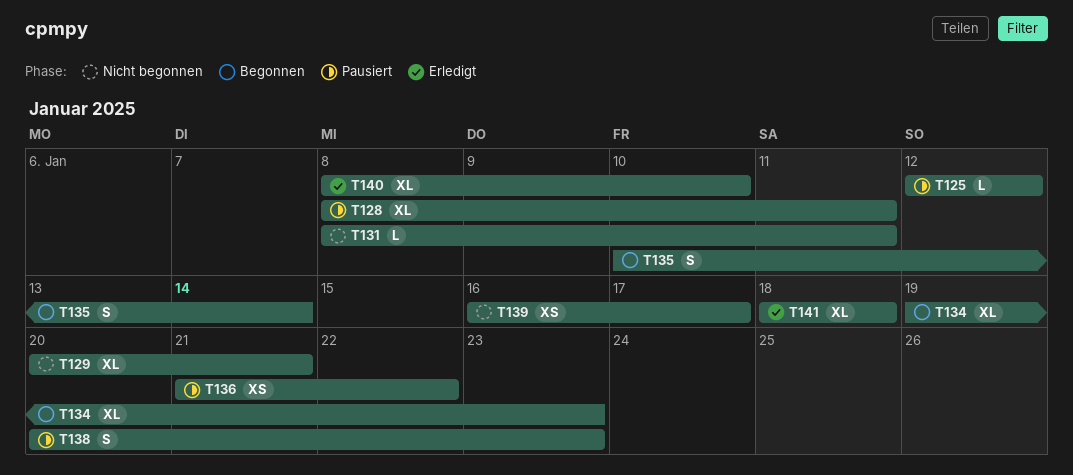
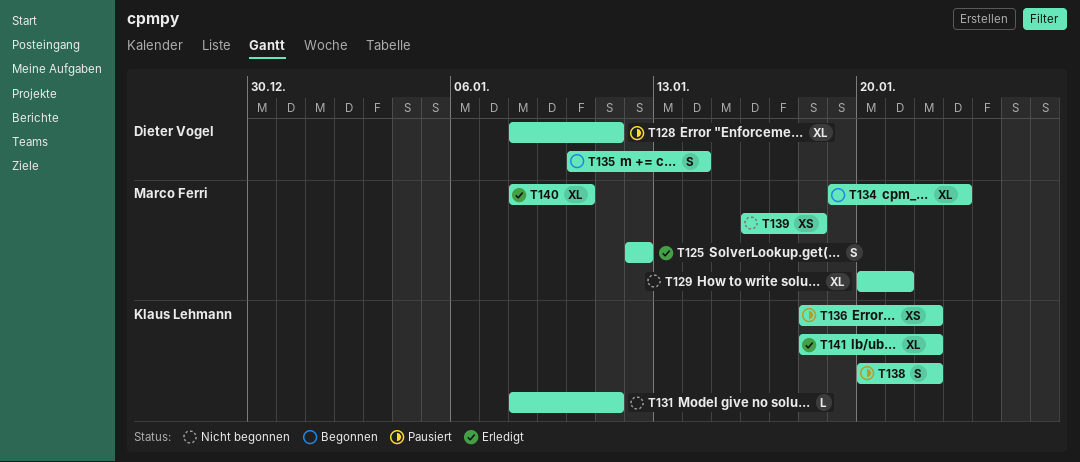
T125, status: Pausiert -> Erledigt
T125, estimate: L -> S
T136, start: Jan 21 -> Jan 18
T138, due: Jan 23 -> Jan 22
T139, due: Jan 17 -> Jan 18
T141, due: Jan 18 -> Jan 22

